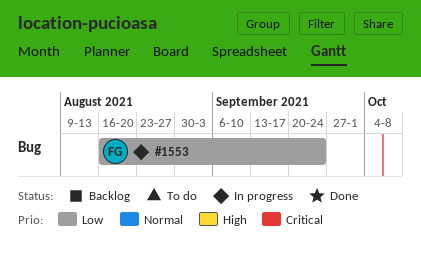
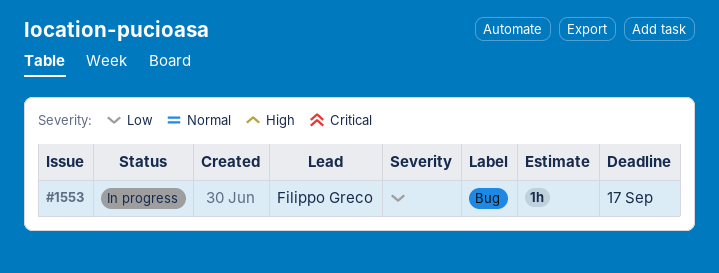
#1553, due: Sep 24 -> Sep 17

